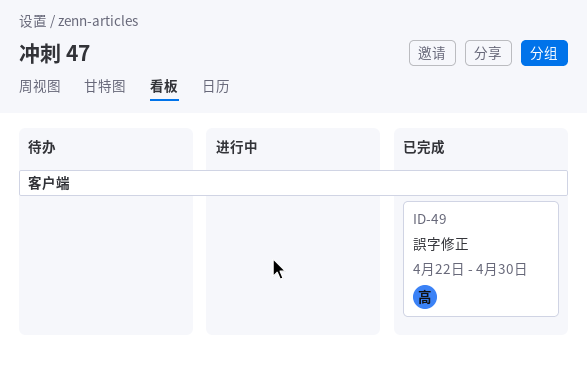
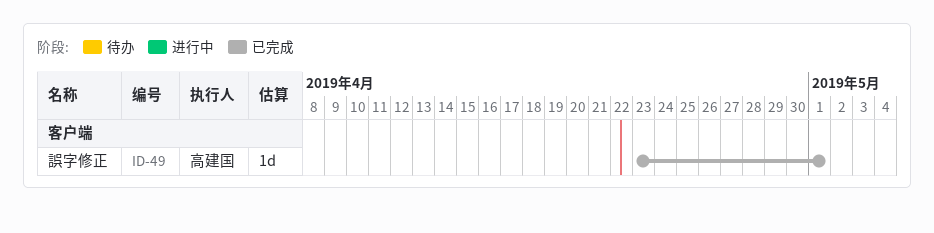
ID-49, start: Apr 22 -> Apr 23
ID-49, due: Apr 30 -> May 1

